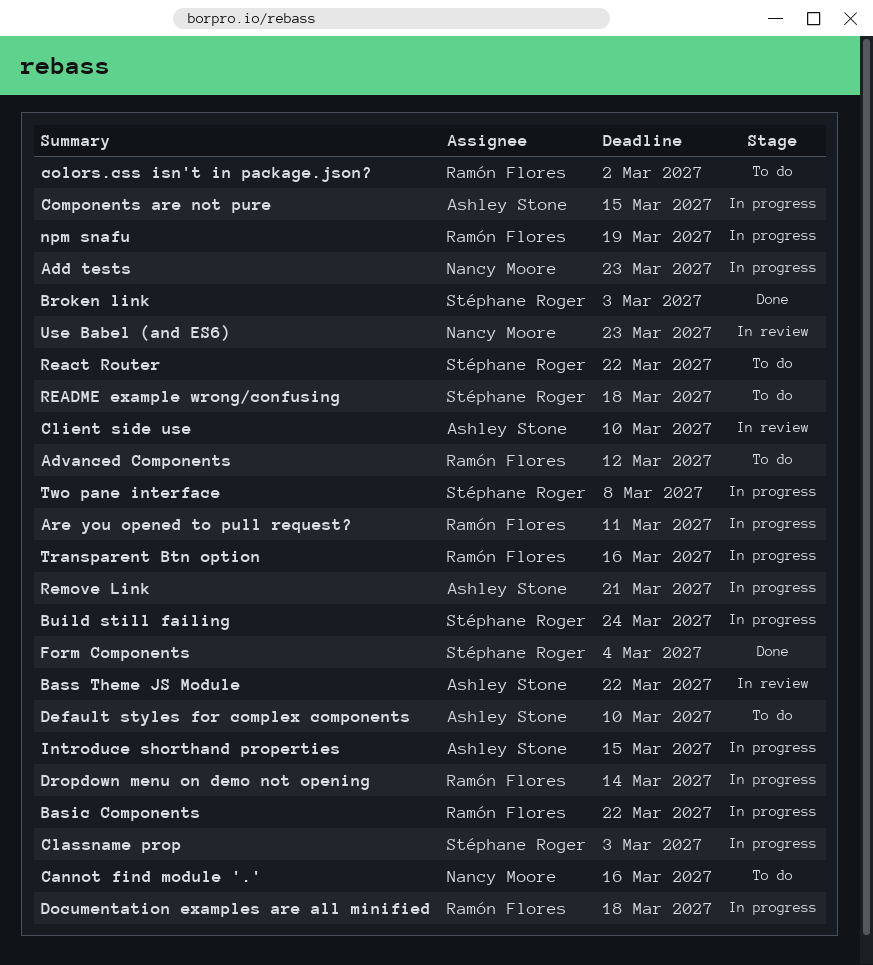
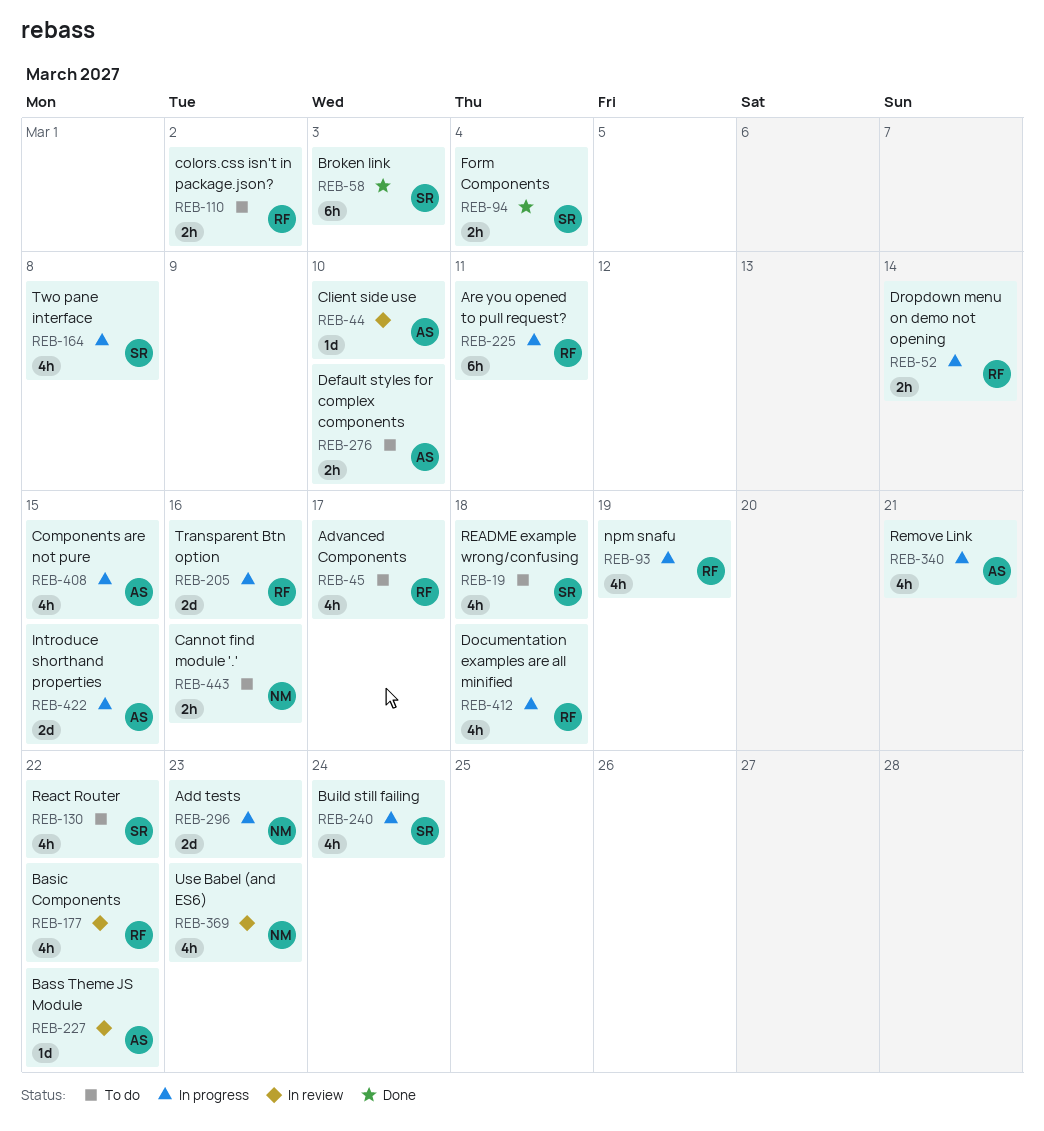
Advanced Components, due: Mar 12 -> Mar 17
Basic Components, status: In progress -> In review
Classname prop: present -> none

